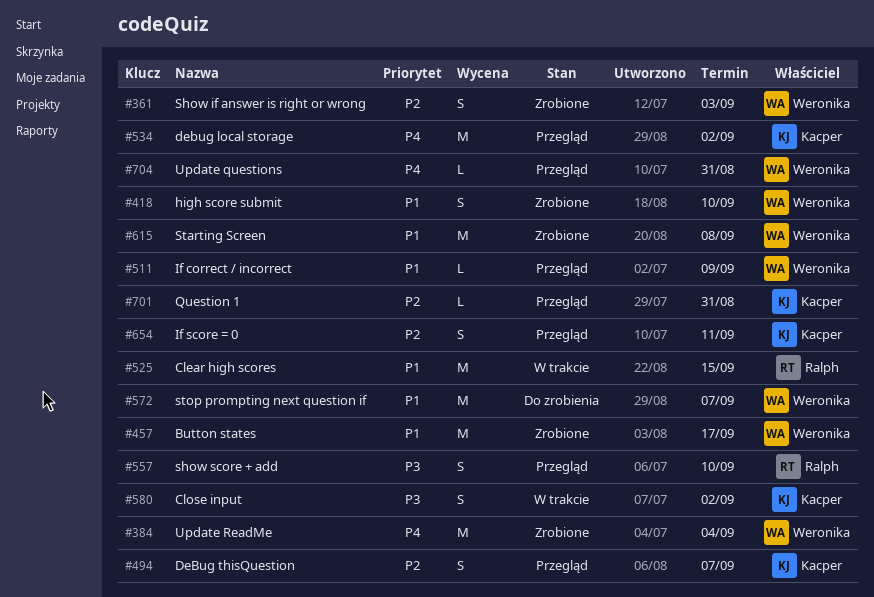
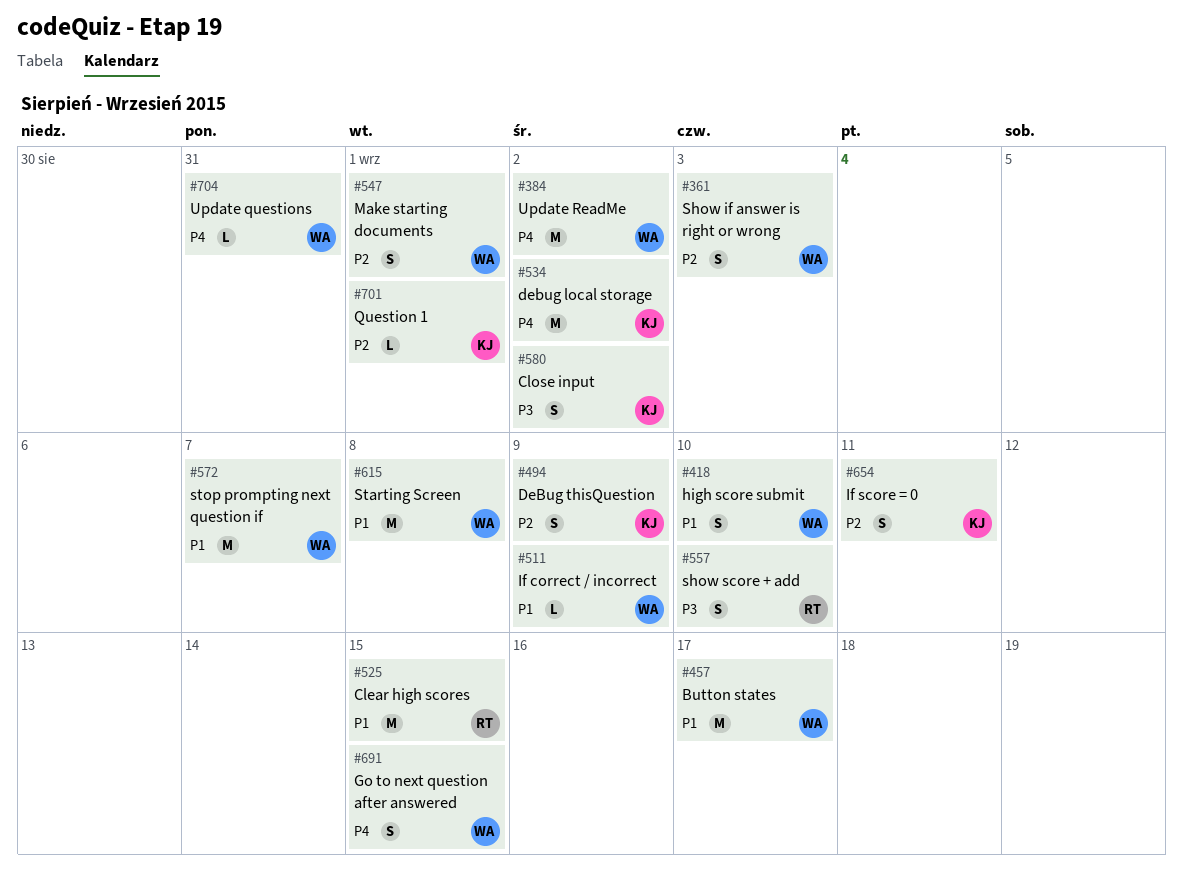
#384, due: Sep 4 -> Sep 2
#494, due: Sep 7 -> Sep 9
#547: none -> present
#691: none -> present
#701, due: Aug 31 -> Sep 1

